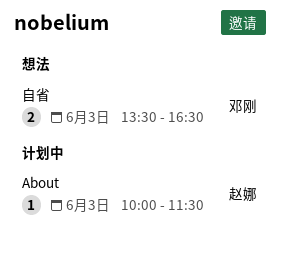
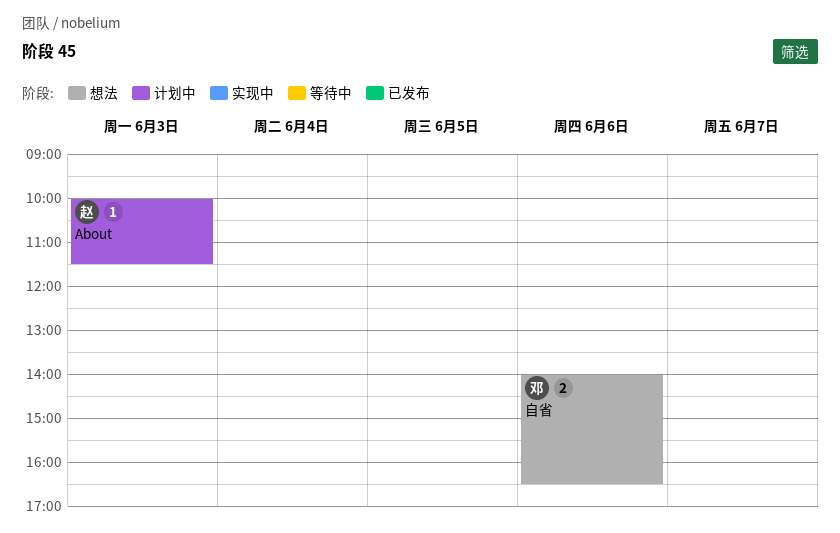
自省, day: Jun 3 -> Jun 6
自省, begins: 13:30 -> 14:00

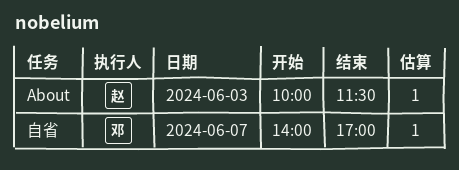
自省, estimate: 2 -> 1
自省, day: Jun 6 -> Jun 7
自省, ends: 16:30 -> 17:00

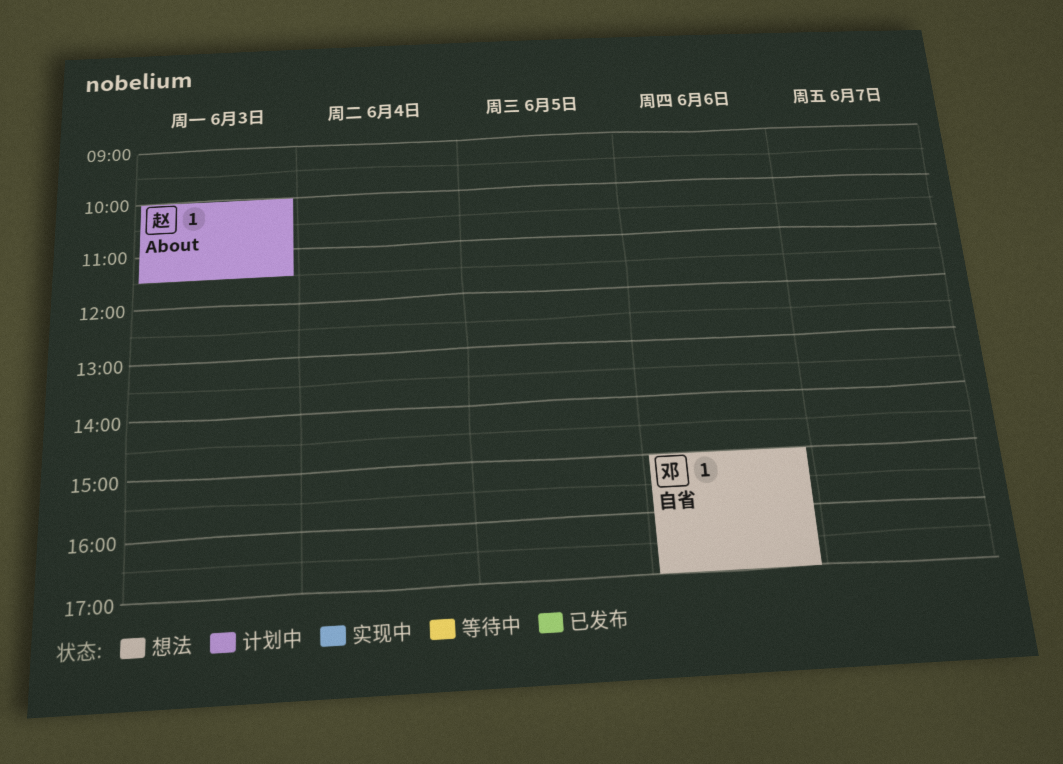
自省, day: Jun 7 -> Jun 6
自省, begins: 14:00 -> 15:00

